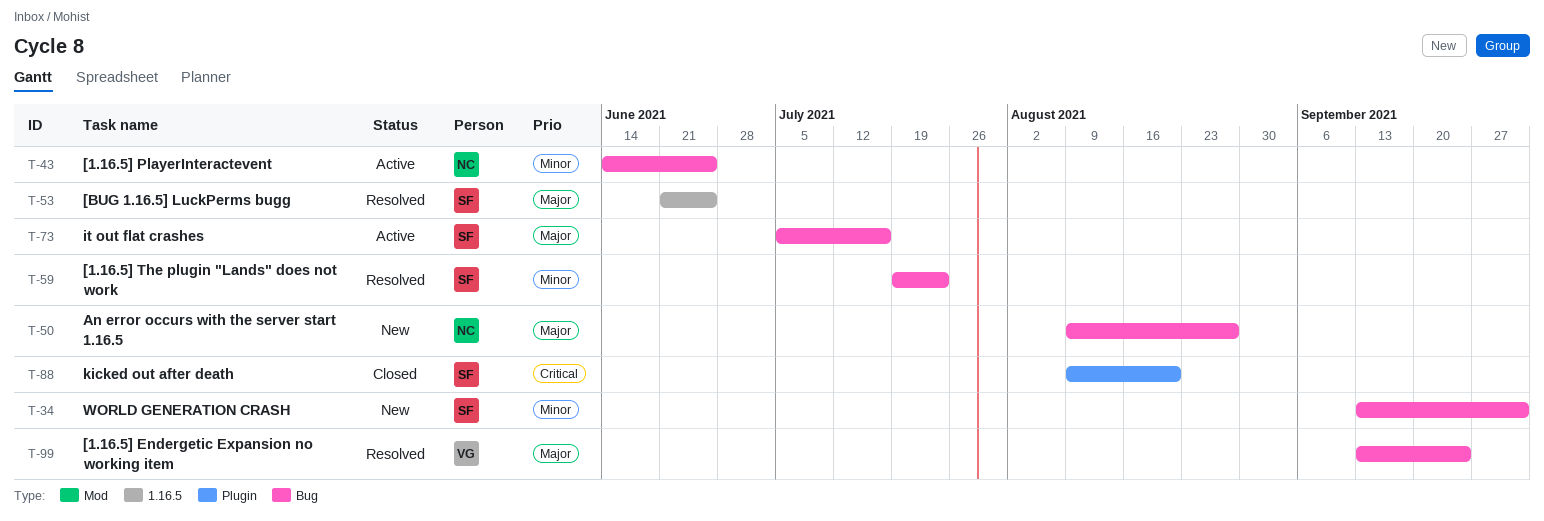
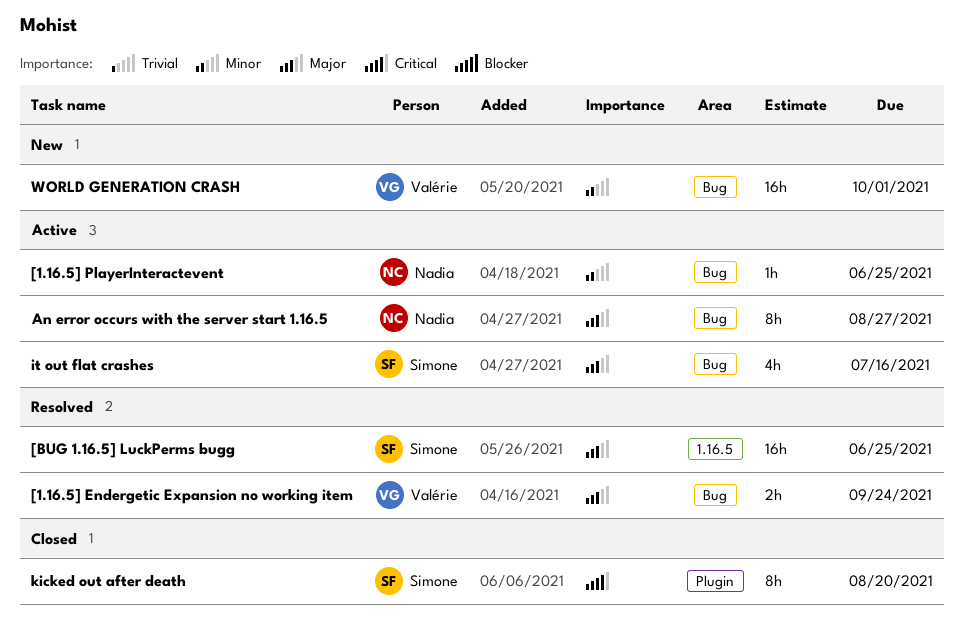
[1.16.5] The plugin "Lands" does not work: present -> none
An error occurs with the server start 1.16.5, status: New -> Active
WORLD GENERATION CRASH, owner: Simone -> Valérie

